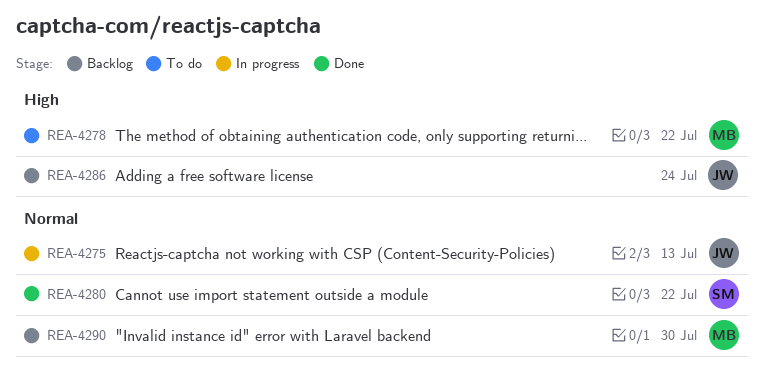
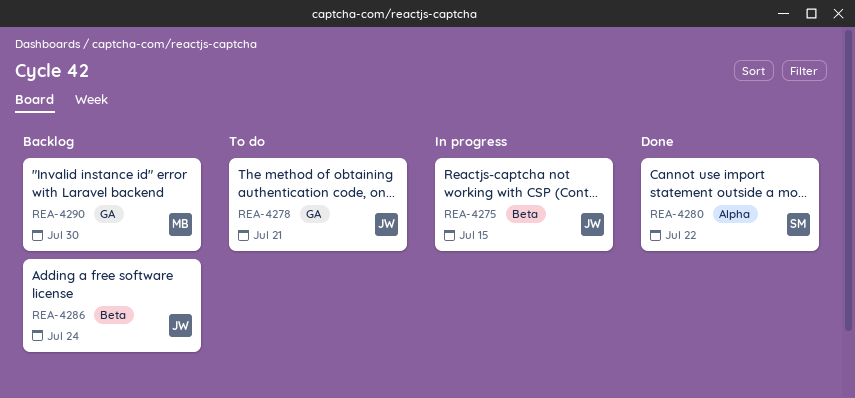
REA-4275, due: Jul 13 -> Jul 15
REA-4278, owner: MB -> JW
REA-4278, due: Jul 22 -> Jul 21

